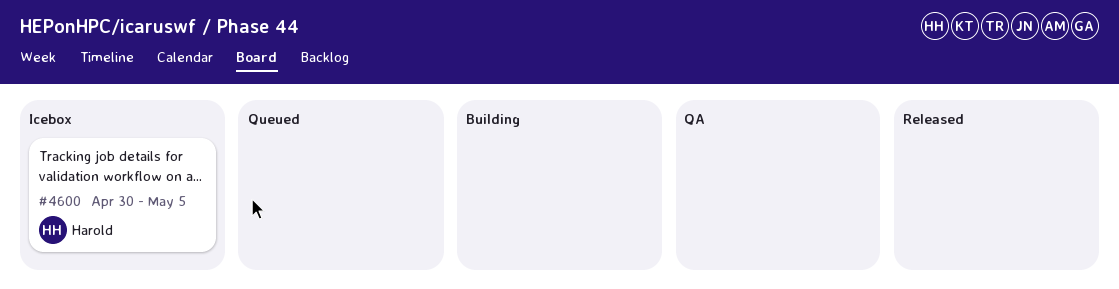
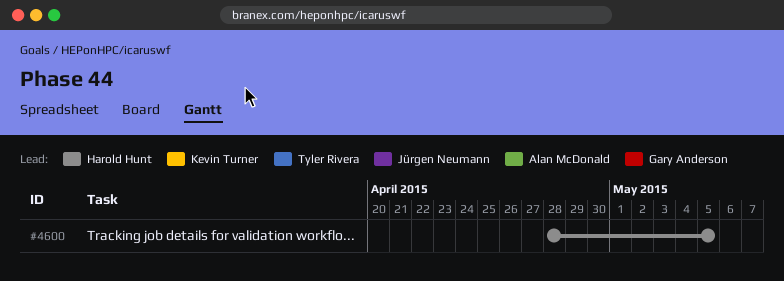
#4600, start: Apr 30 -> Apr 28

